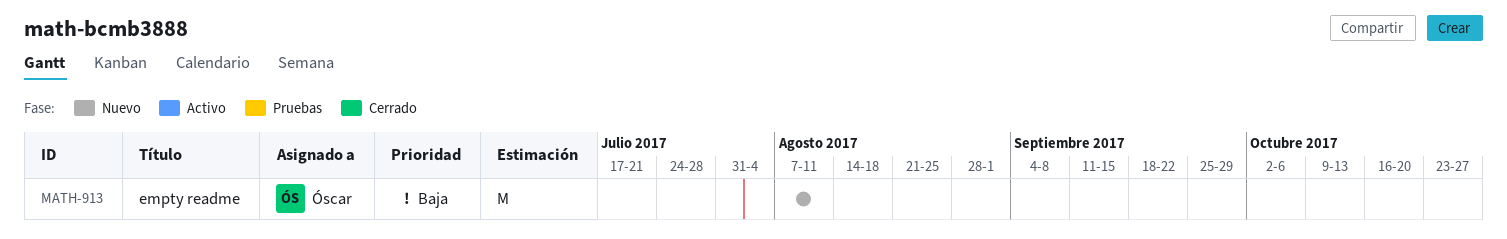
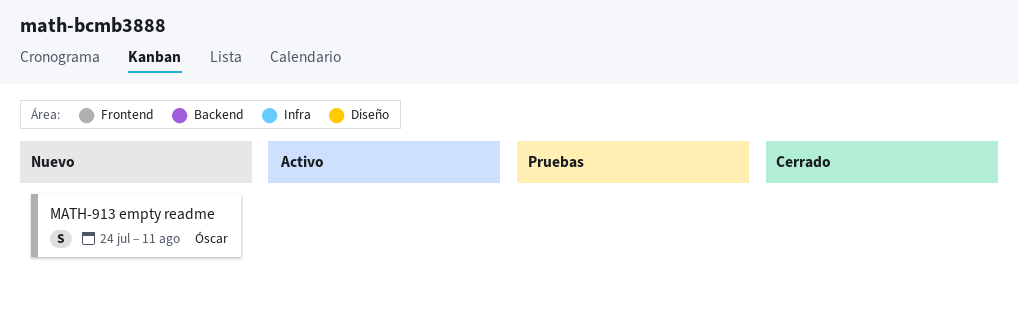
MATH-913, estimate: M -> S
MATH-913, start: Aug 7 -> Jul 24

